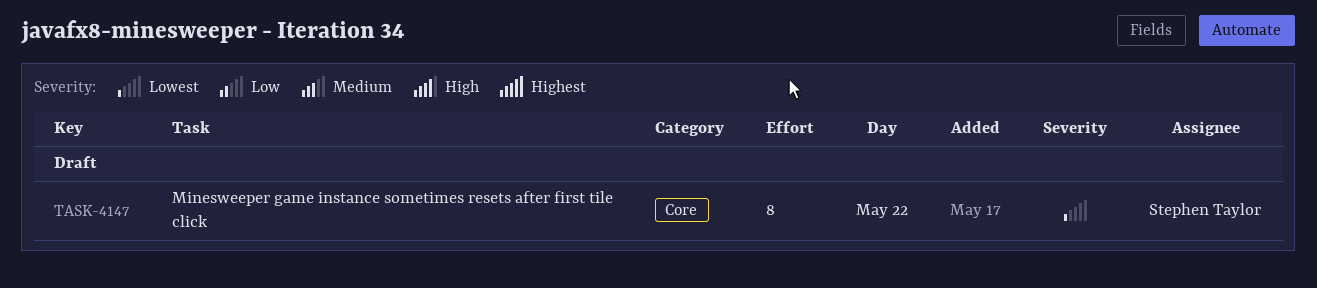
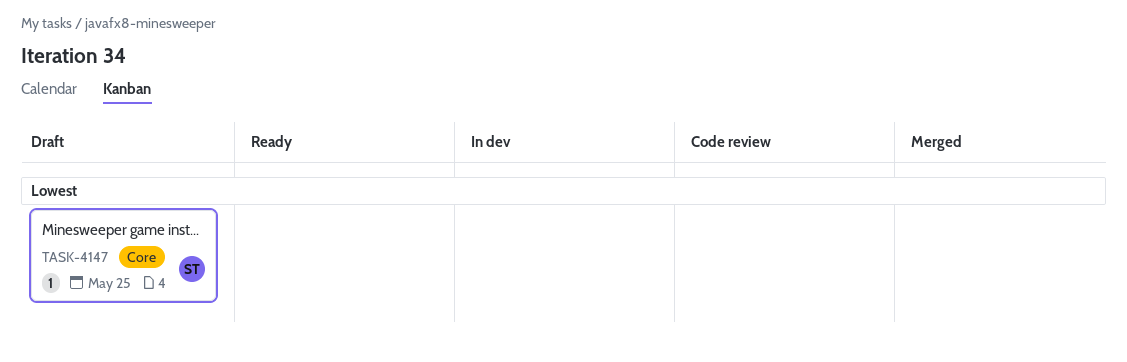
TASK-4147, estimate: 8 -> 1
TASK-4147, day: May 22 -> May 25

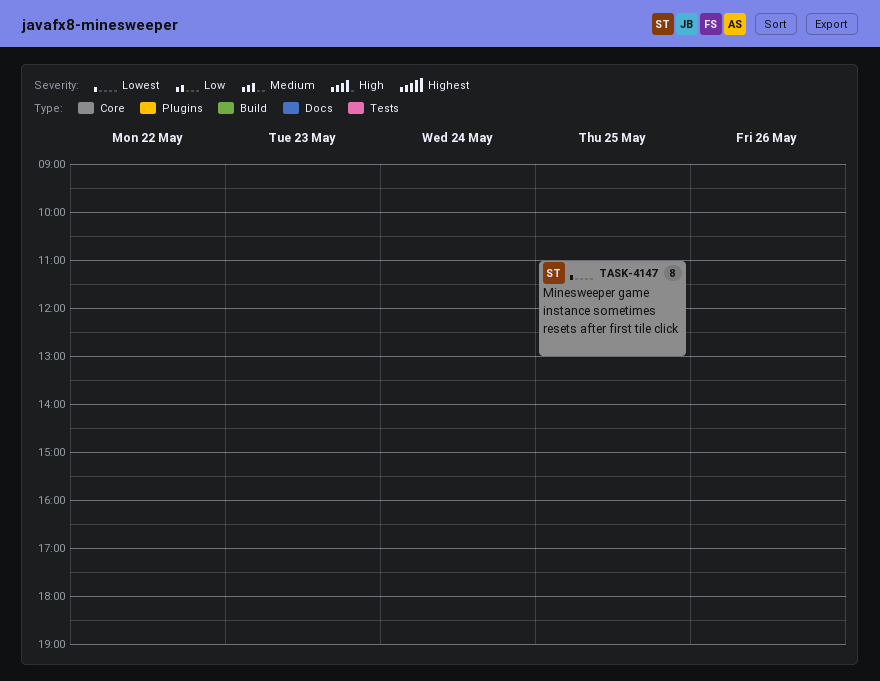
TASK-4147, estimate: 1 -> 8

